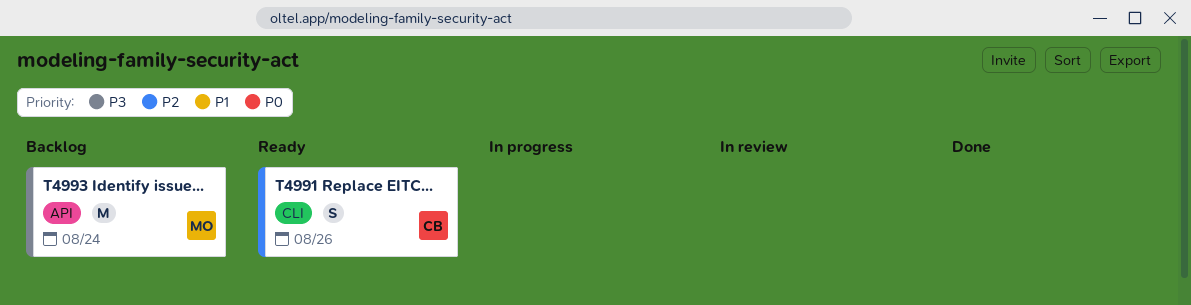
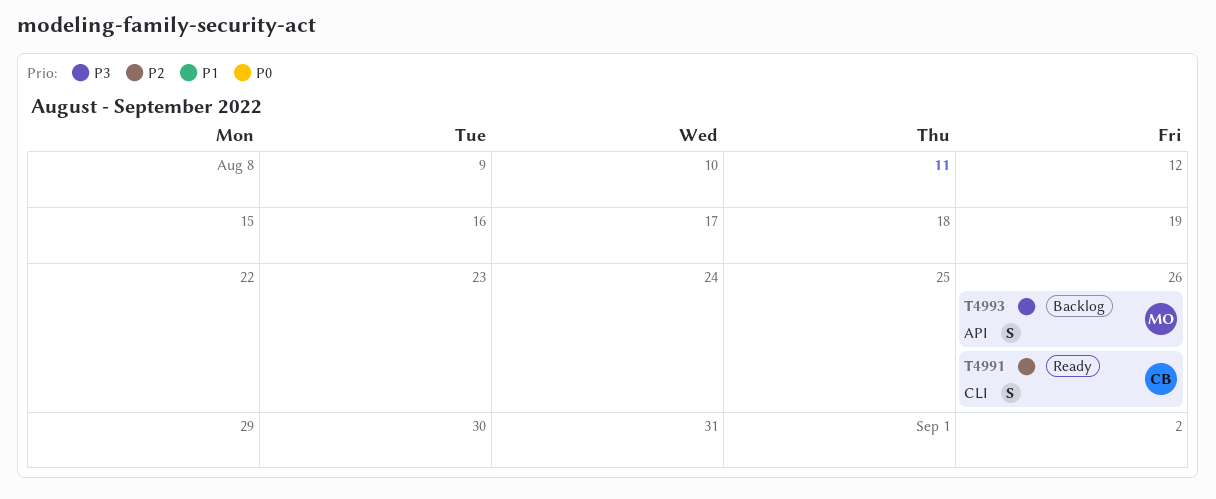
T4993, estimate: M -> S
T4993, due: Aug 24 -> Aug 26

